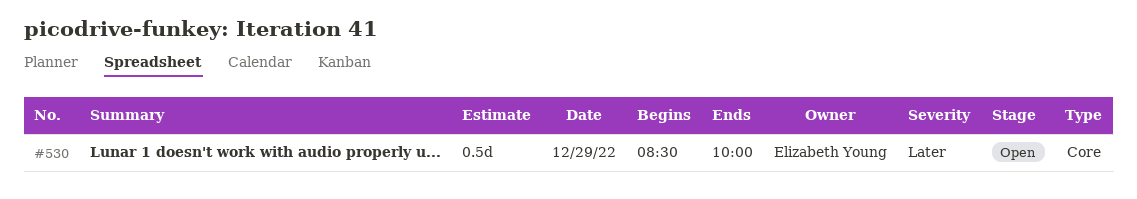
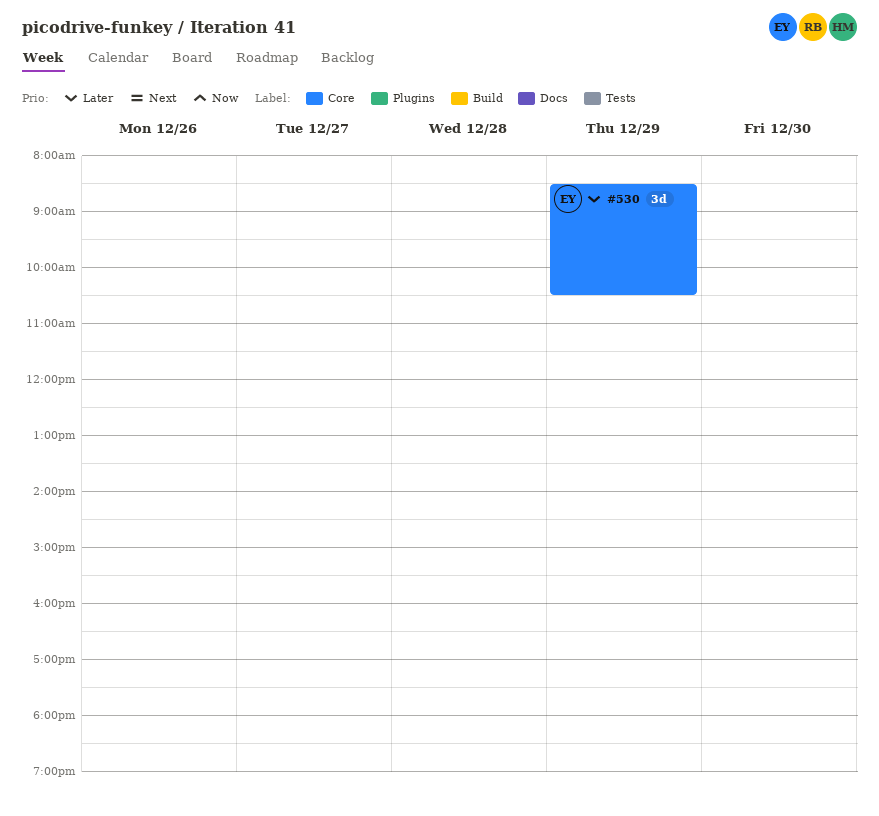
#530, estimate: 0.5d -> 3d
#530, ends: 10:00 -> 10:30

